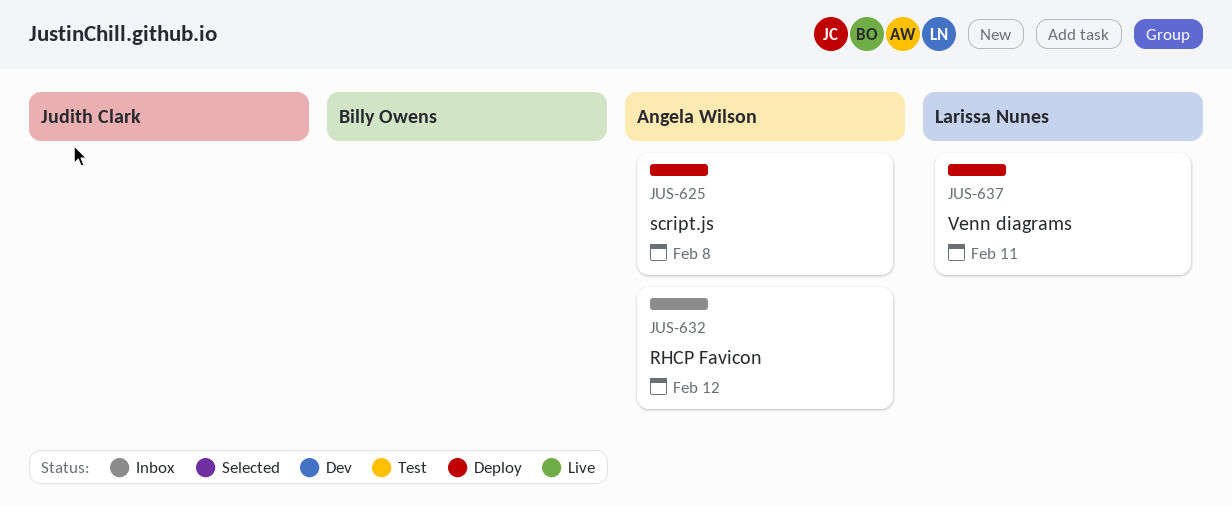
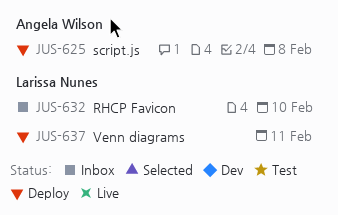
JUS-632, owner: Angela Wilson -> Larissa Nunes
JUS-632, due: Feb 12 -> Feb 10

